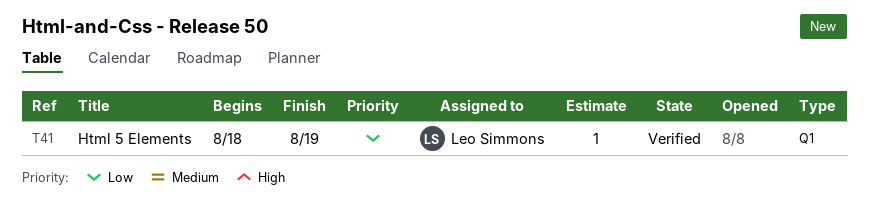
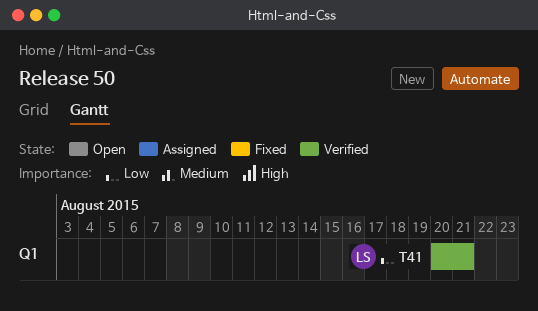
T41, start: Aug 18 -> Aug 20
T41, due: Aug 19 -> Aug 21

